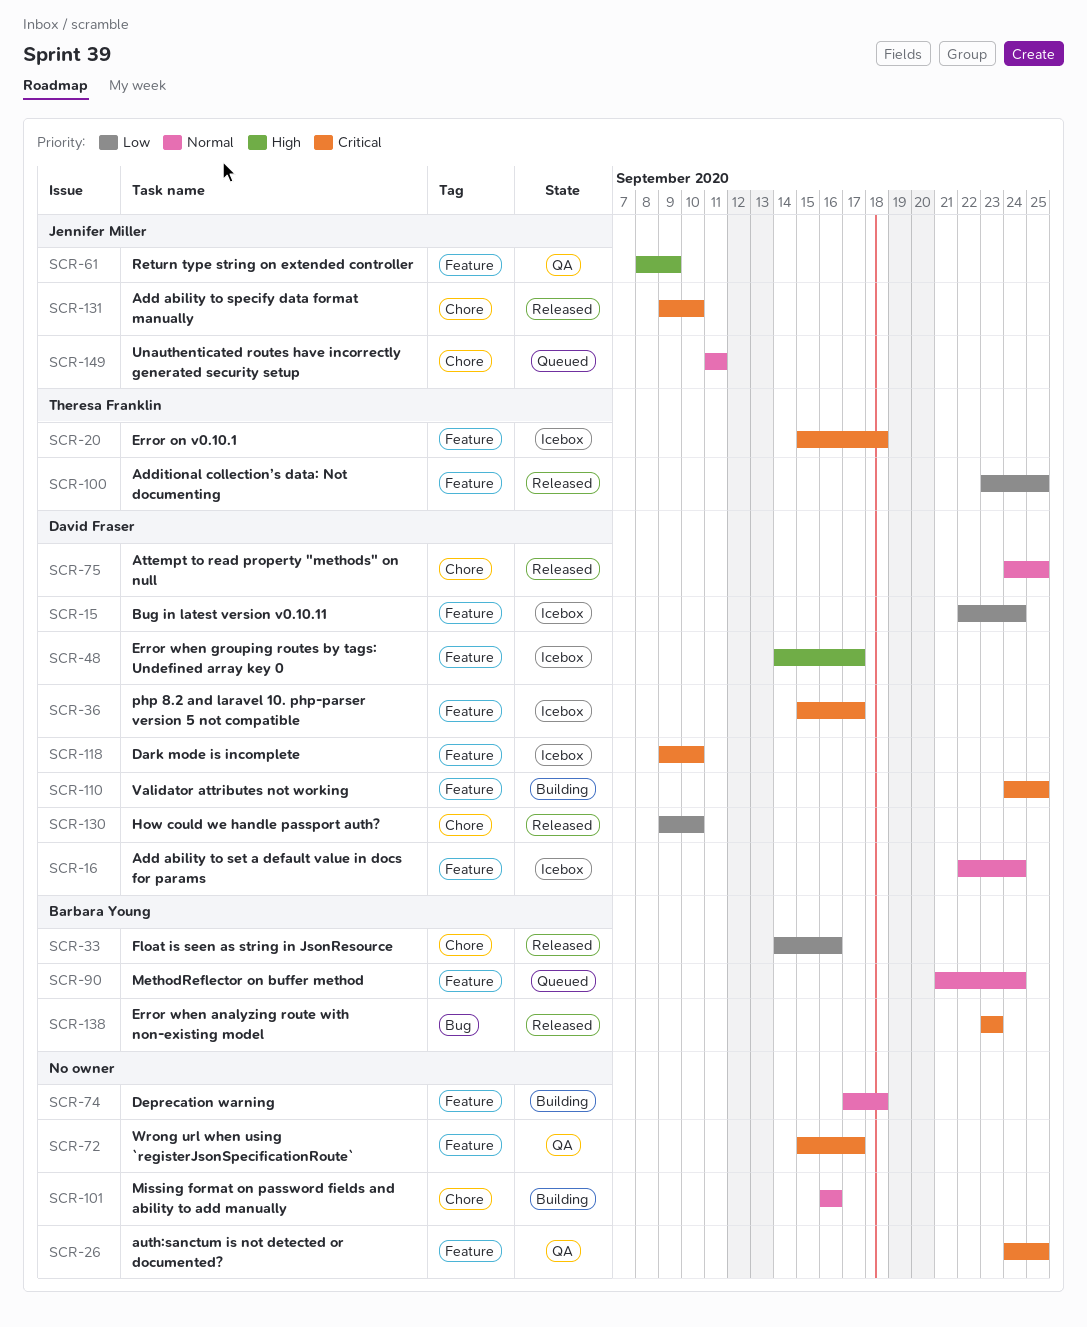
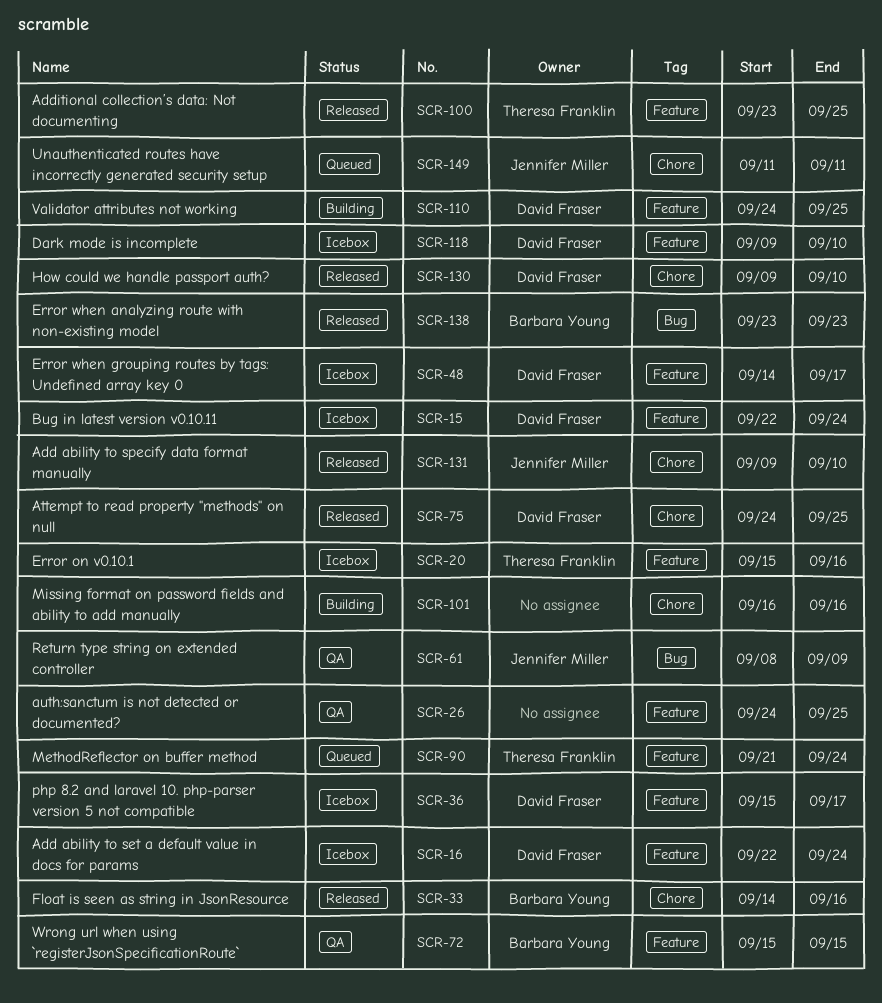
SCR-20, due: Sep 18 -> Sep 16
SCR-61, label: Feature -> Bug
SCR-72, owner: none -> Barbara Young
SCR-72, due: Sep 17 -> Sep 15
SCR-74: present -> none
SCR-90, owner: Barbara Young -> Theresa Franklin

